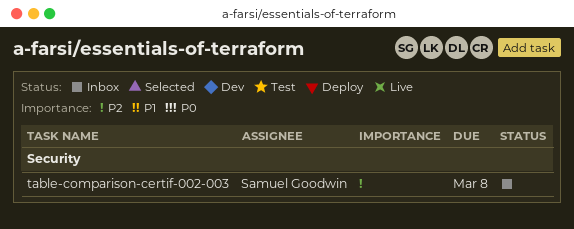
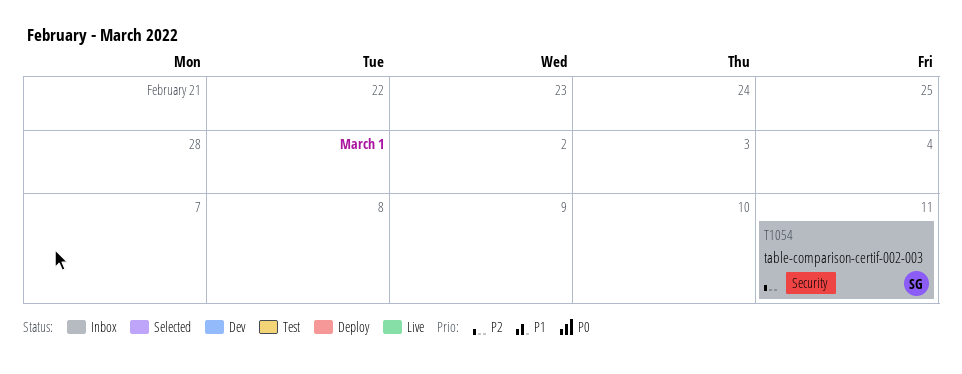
table-comparison-certif-002-003, due: Mar 8 -> Mar 11

